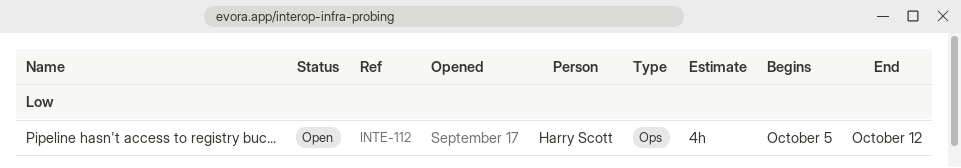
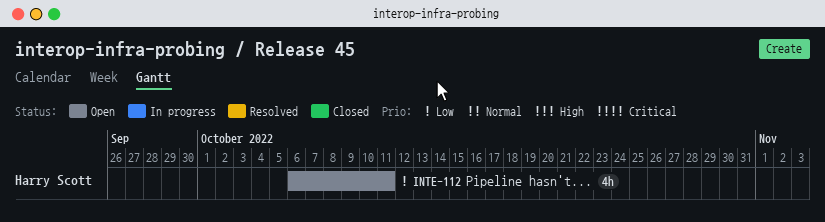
INTE-112, start: Oct 5 -> Oct 6
INTE-112, due: Oct 12 -> Oct 11

